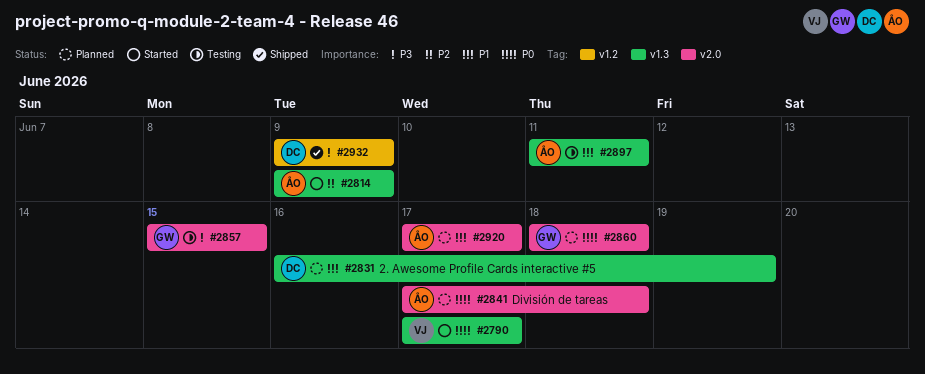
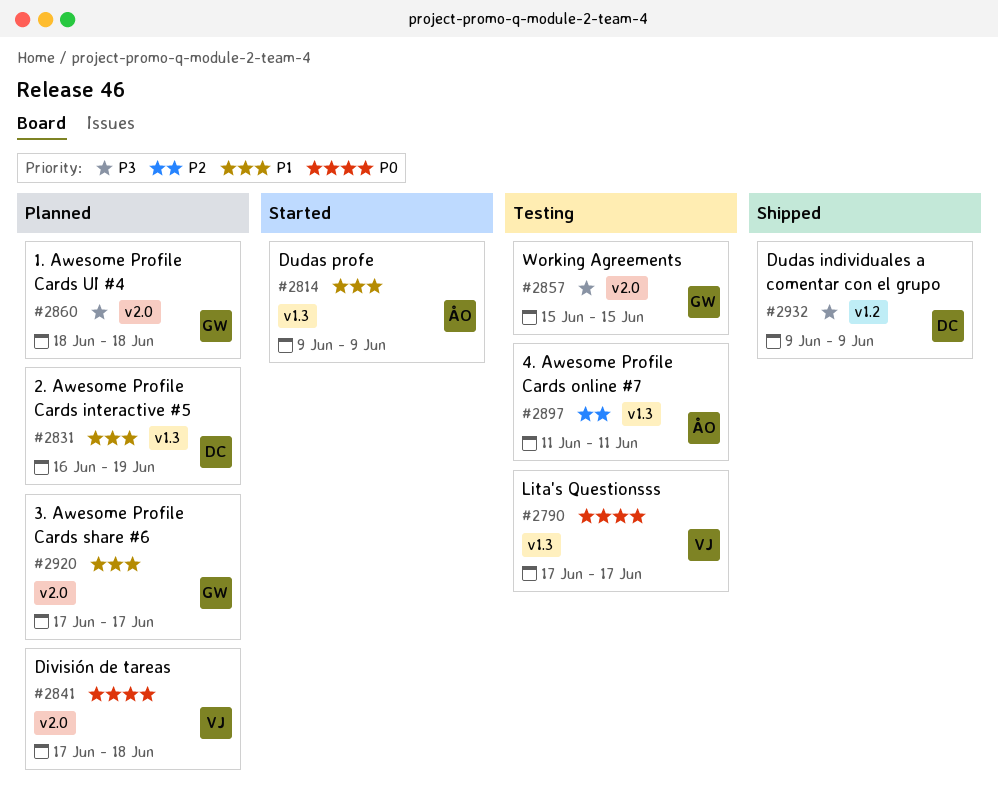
#2790, status: Started -> Testing
#2814, priority: P2 -> P1
#2841, owner: ÅO -> VJ
#2860, priority: P0 -> P3
#2897, priority: P1 -> P2
#2920, owner: ÅO -> GW

